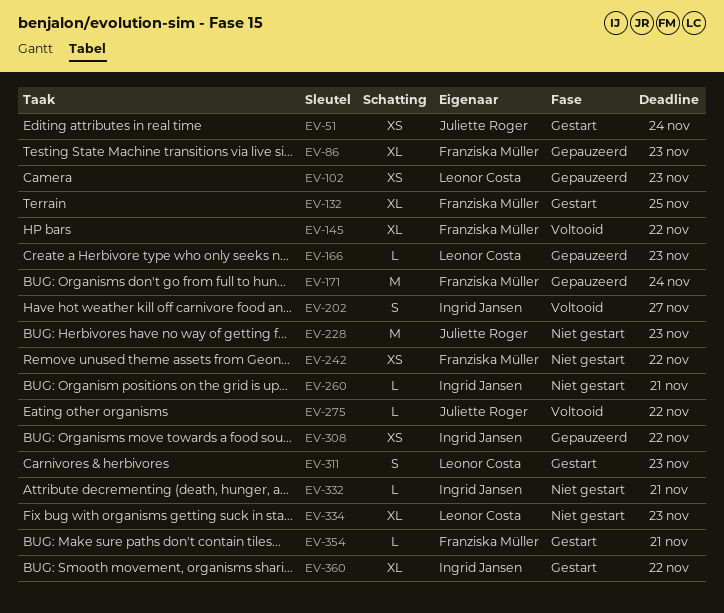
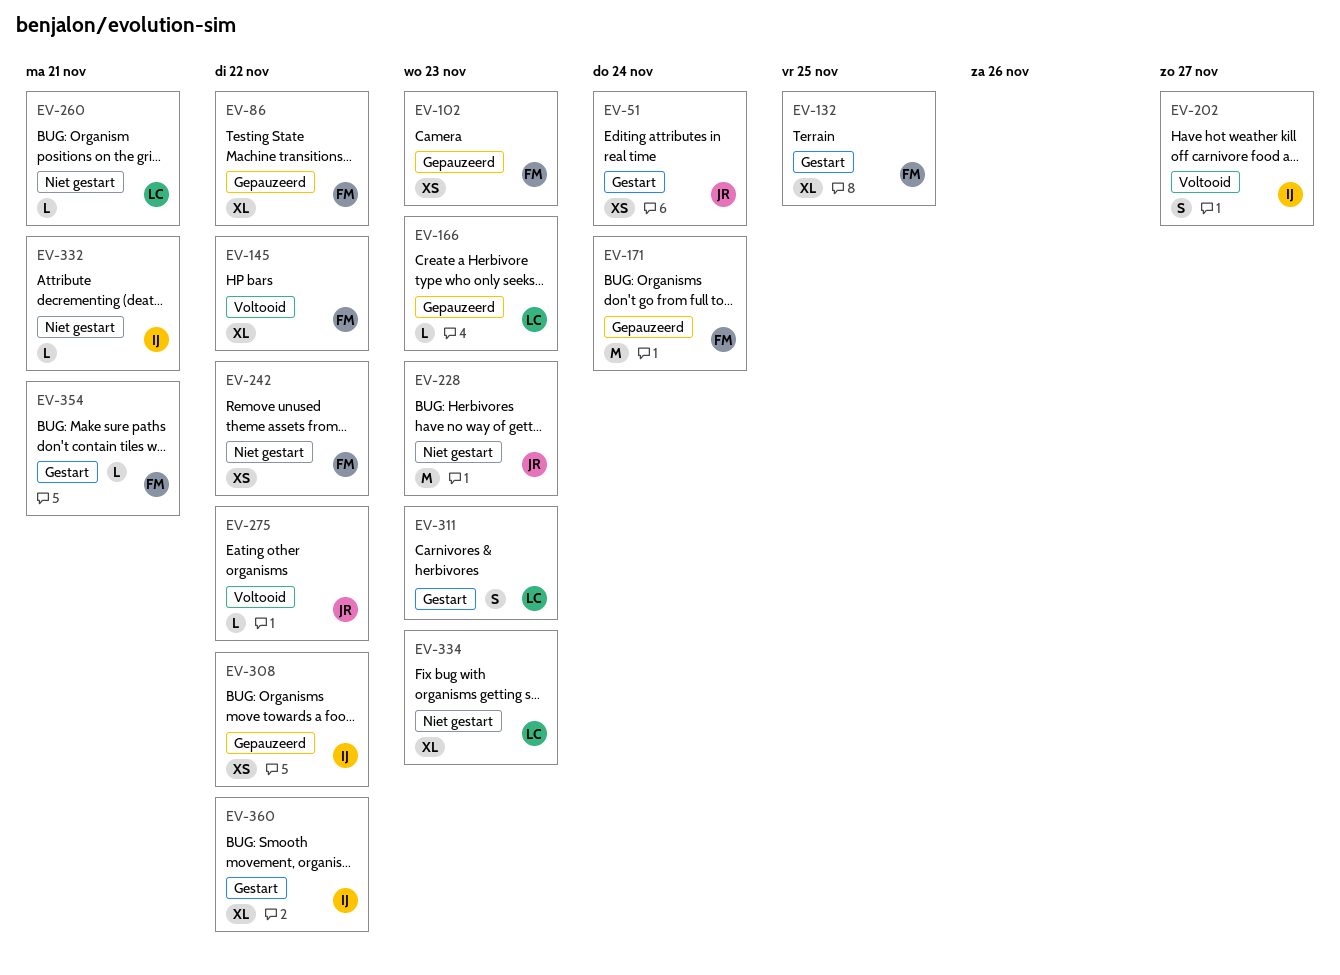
EV-86, due: Nov 23 -> Nov 22
EV-102, owner: Leonor Costa -> Franziska Müller
EV-260, owner: Ingrid Jansen -> Leonor Costa

